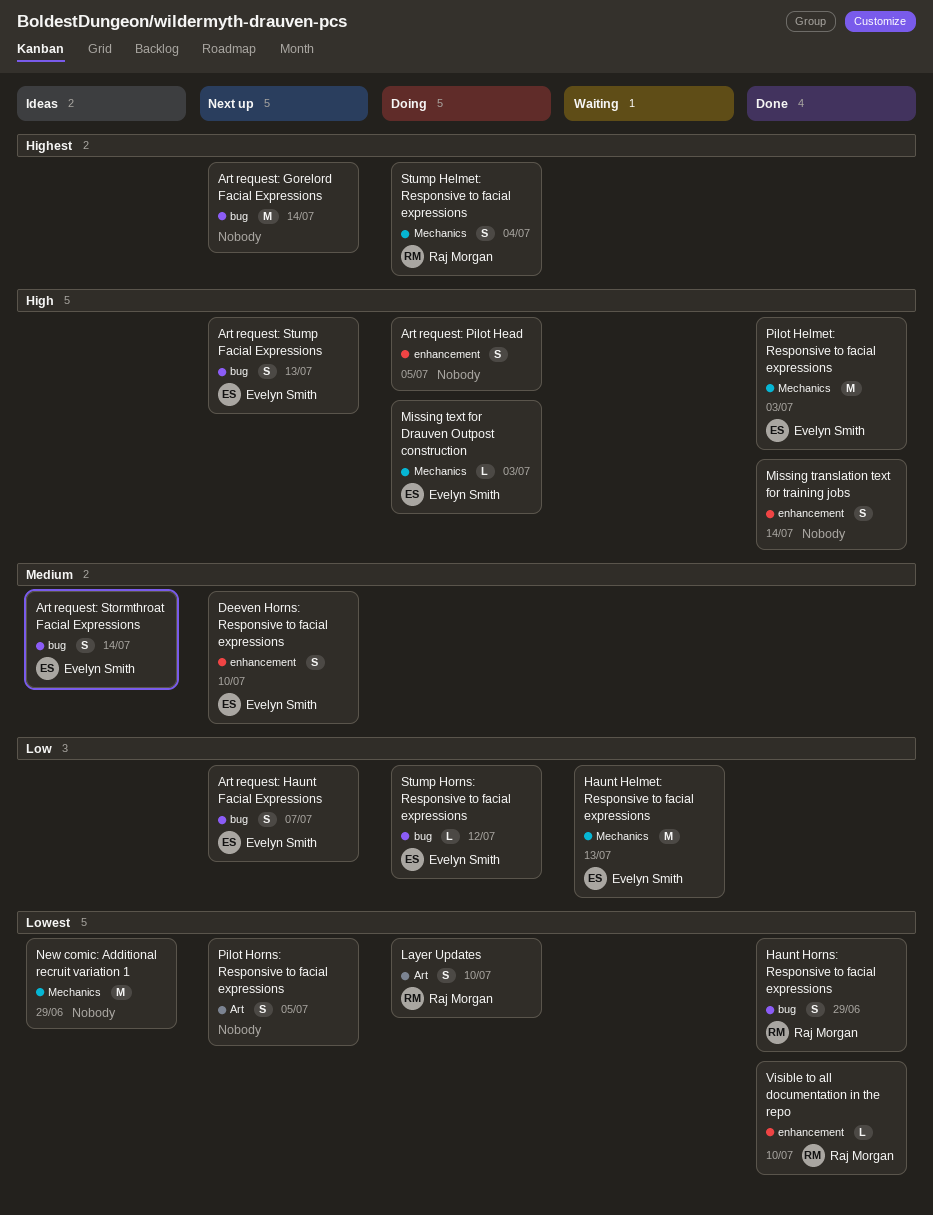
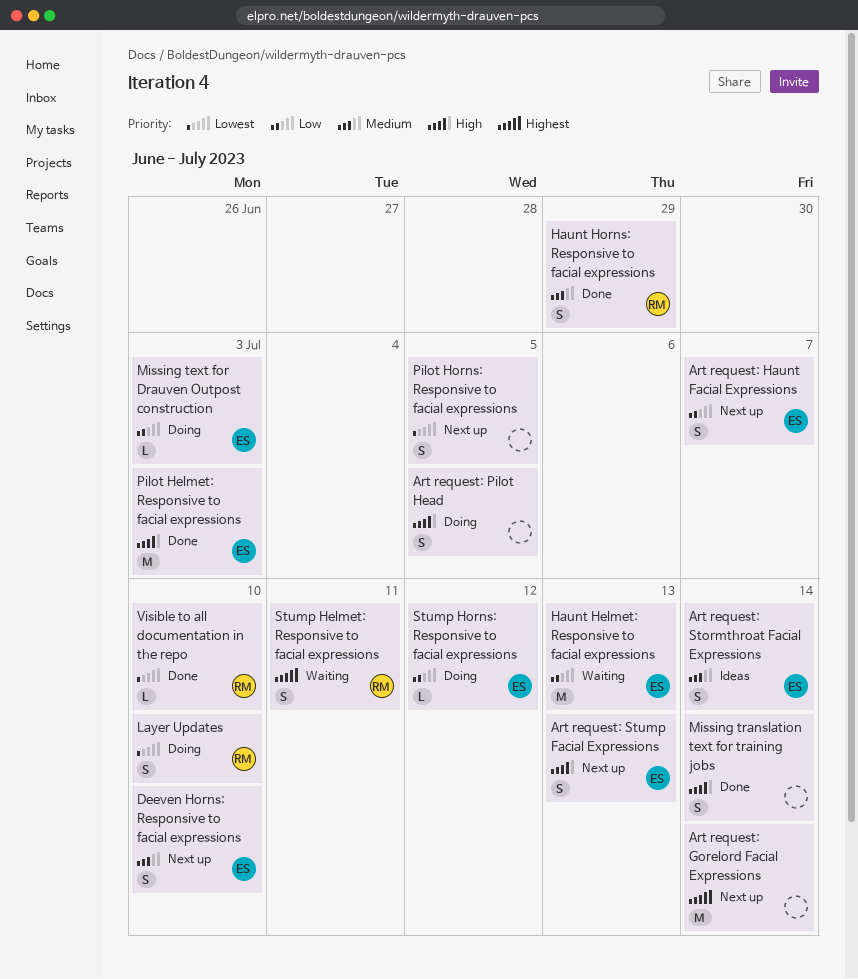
Haunt Horns: Responsive to facial expressions, priority: Lowest -> Medium
Missing text for Drauven Outpost construction, priority: High -> Low
New comic: Additional recruit variation 1: present -> none
Stump Helmet: Responsive to facial expressions, status: Doing -> Waiting
Stump Helmet: Responsive to facial expressions, due: Jul 4 -> Jul 11

